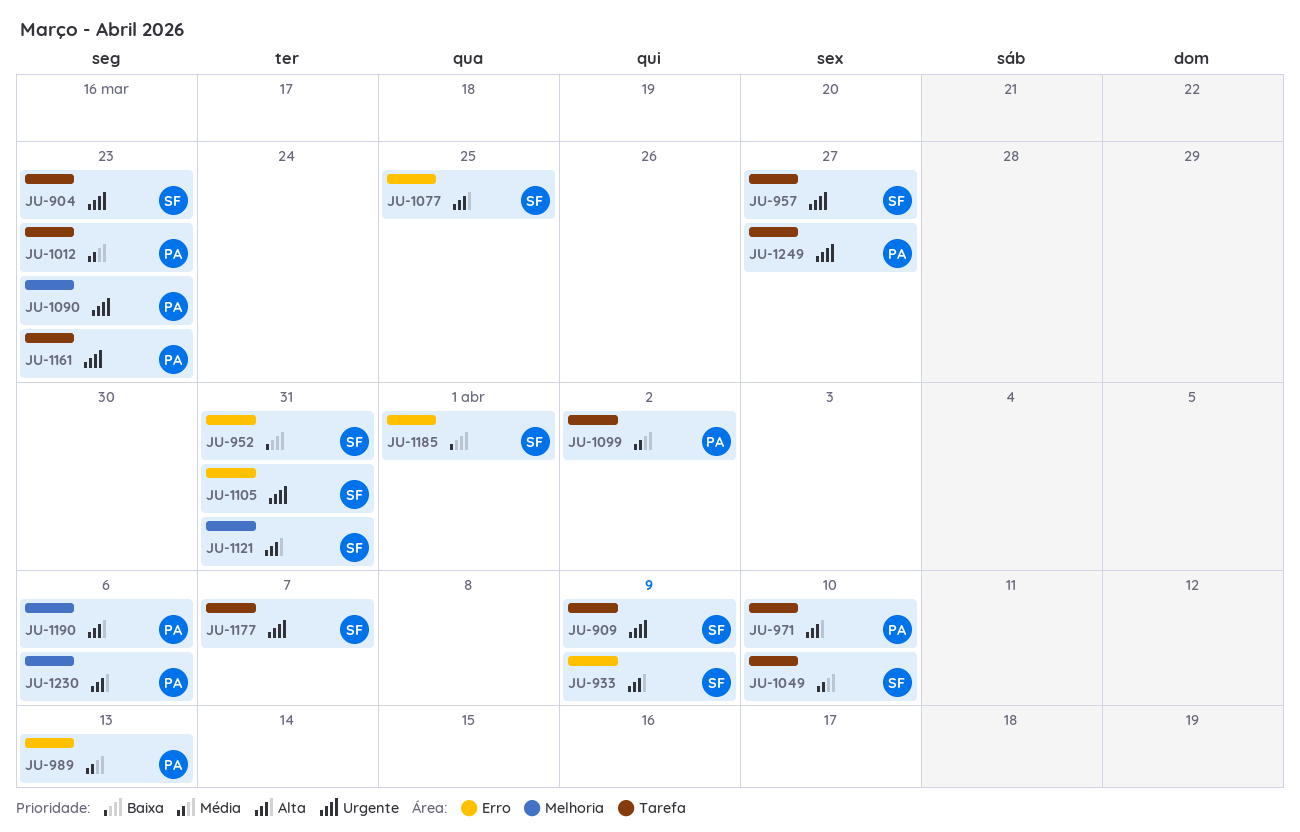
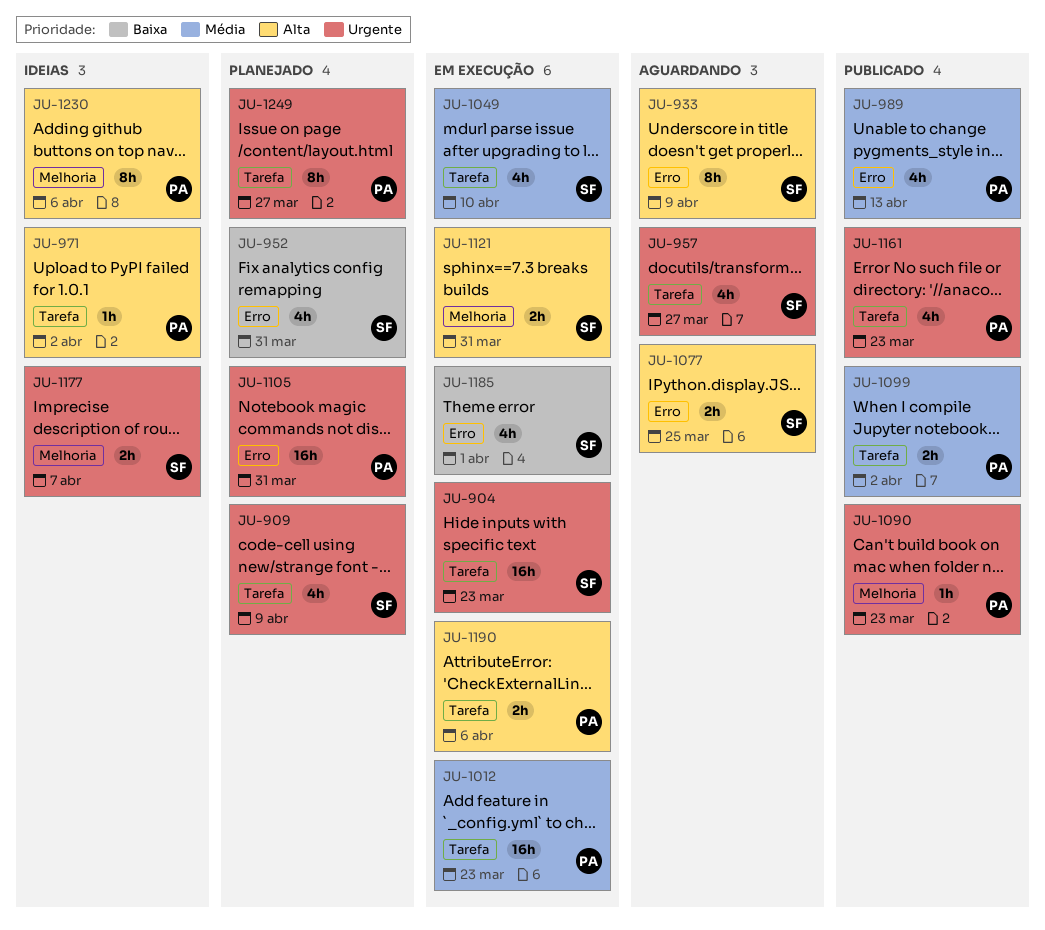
JU-971, due: Apr 10 -> Apr 2
JU-1105, owner: SF -> PA
JU-1177, label: Tarefa -> Melhoria
JU-1190, label: Melhoria -> Tarefa

